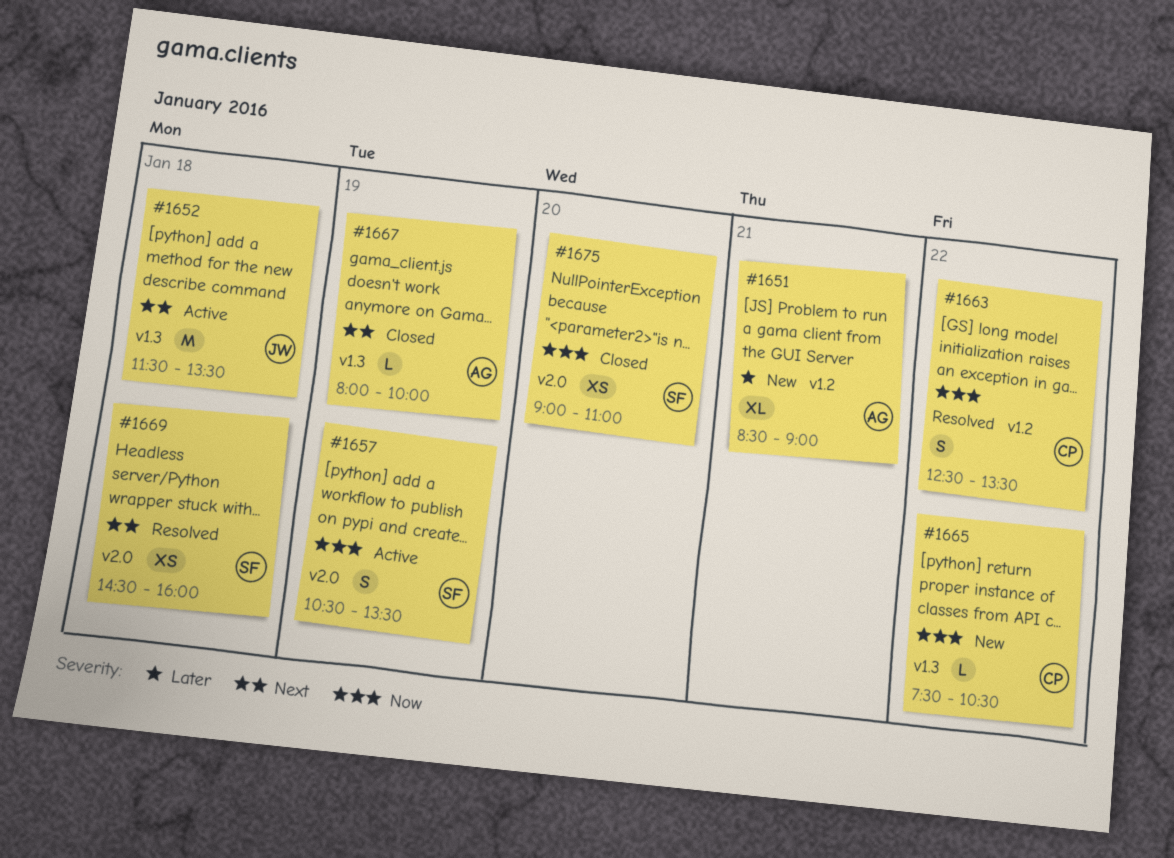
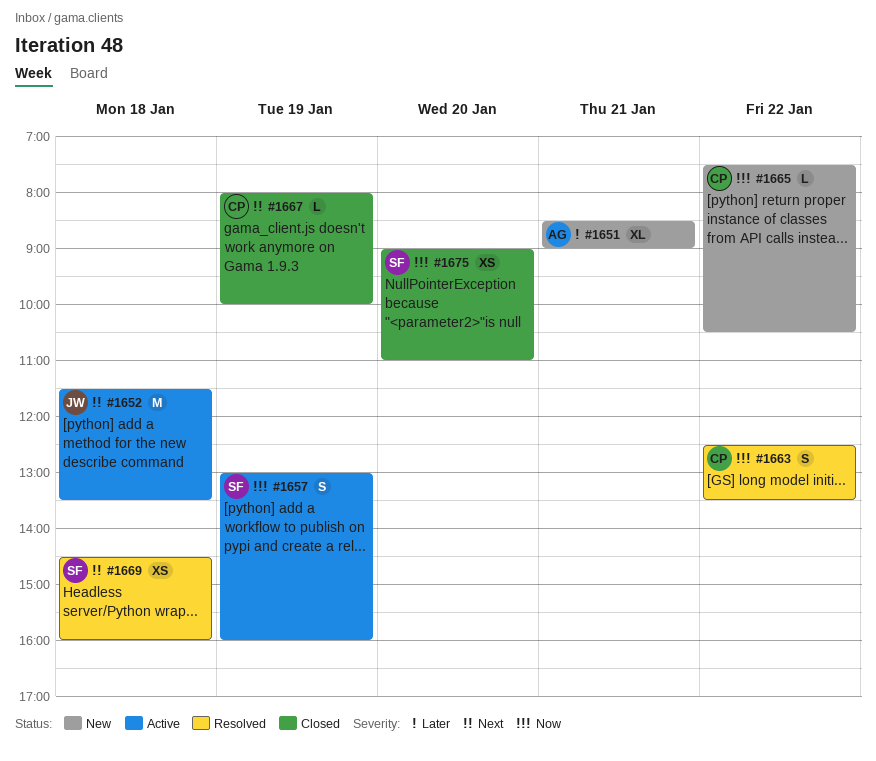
#1657, begins: 10:30 -> 13:00
#1657, ends: 13:30 -> 16:00
#1667, owner: AG -> CP

